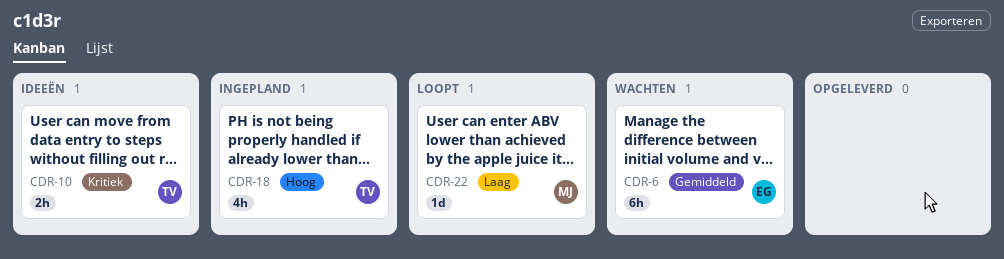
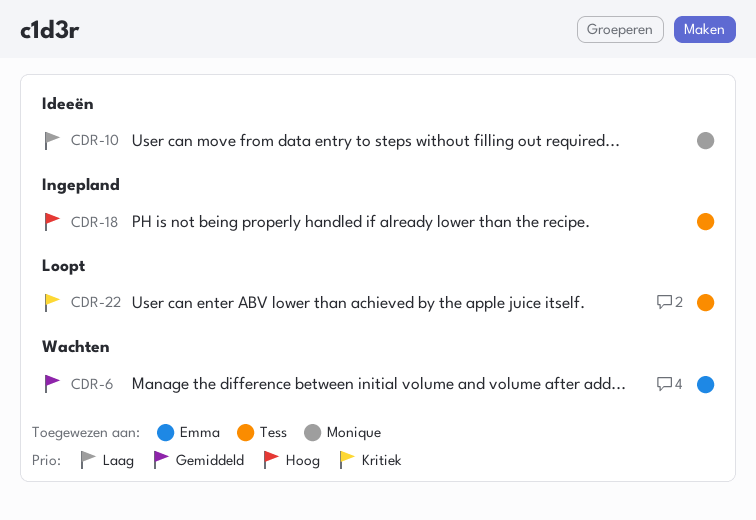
CDR-10, owner: Tess -> Monique
CDR-10, priority: Kritiek -> Laag
CDR-22, owner: Monique -> Tess
CDR-22, priority: Laag -> Kritiek

